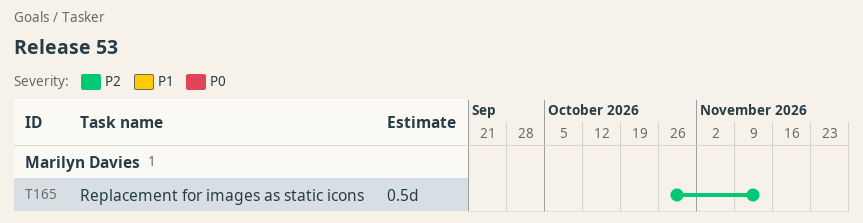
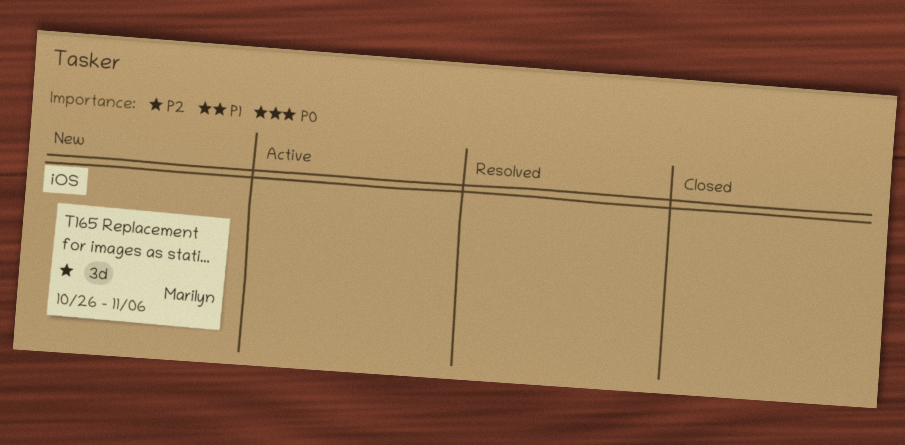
T165, estimate: 0.5d -> 3d
T165, due: Nov 13 -> Nov 6

